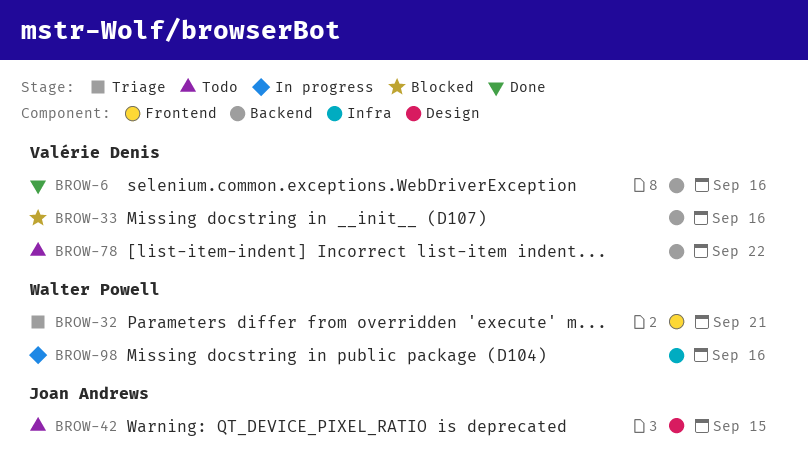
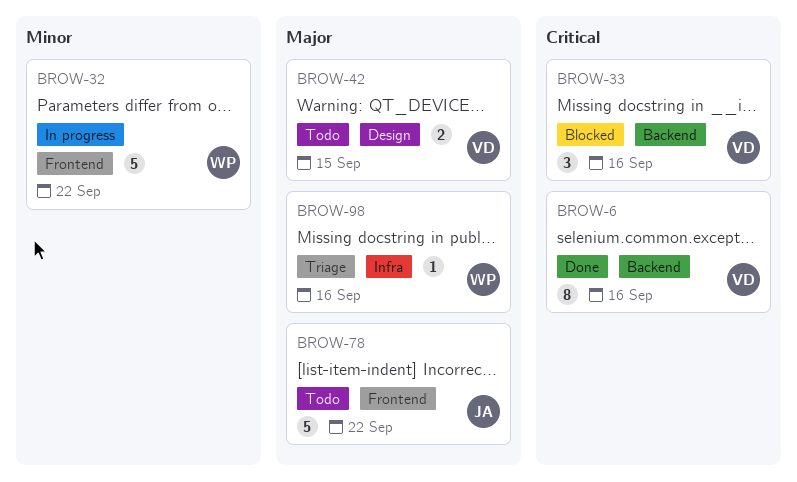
BROW-32, status: Triage -> In progress
BROW-32, due: Sep 21 -> Sep 22
BROW-42, owner: Joan Andrews -> Valérie Denis
BROW-78, owner: Valérie Denis -> Joan Andrews
BROW-78, label: Backend -> Frontend
BROW-98, status: In progress -> Triage

